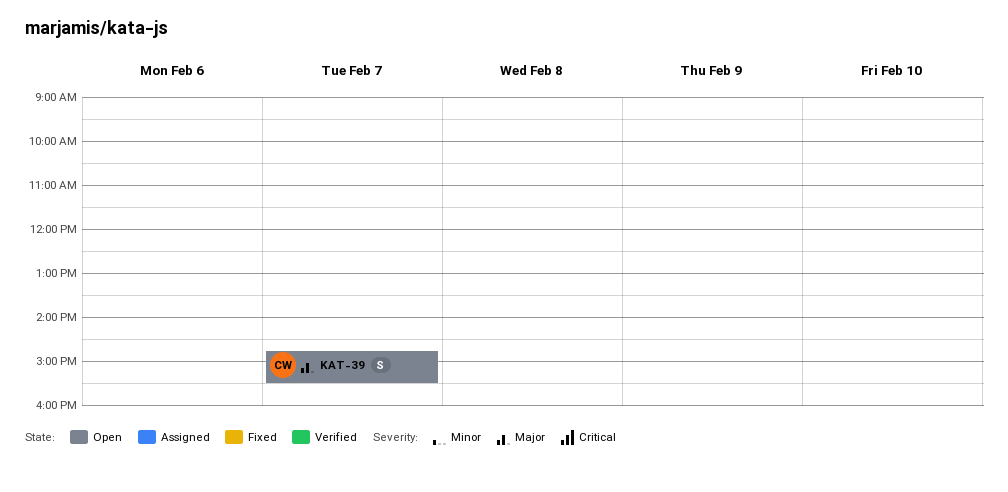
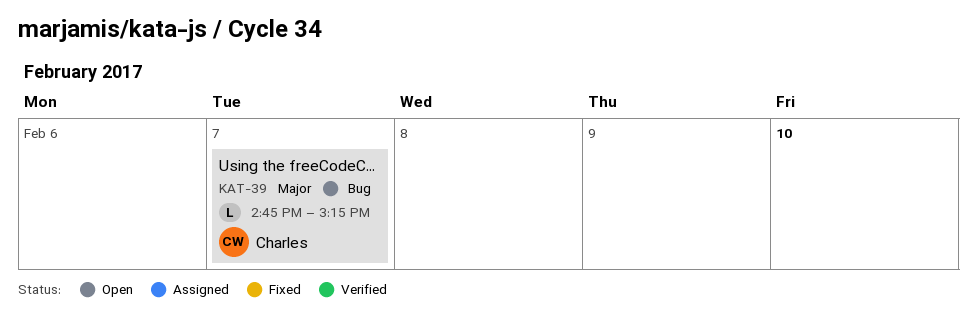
KAT-39, estimate: S -> L
KAT-39, ends: 15:30 -> 15:15

